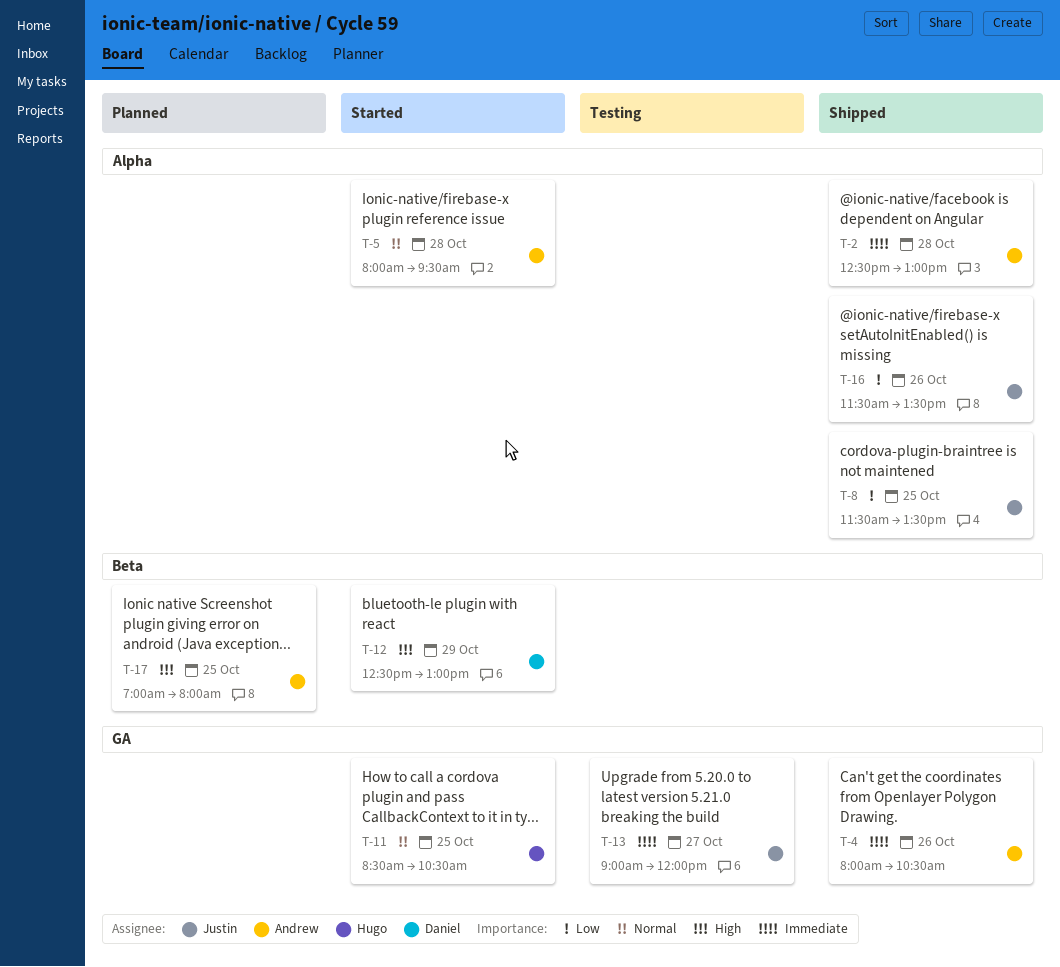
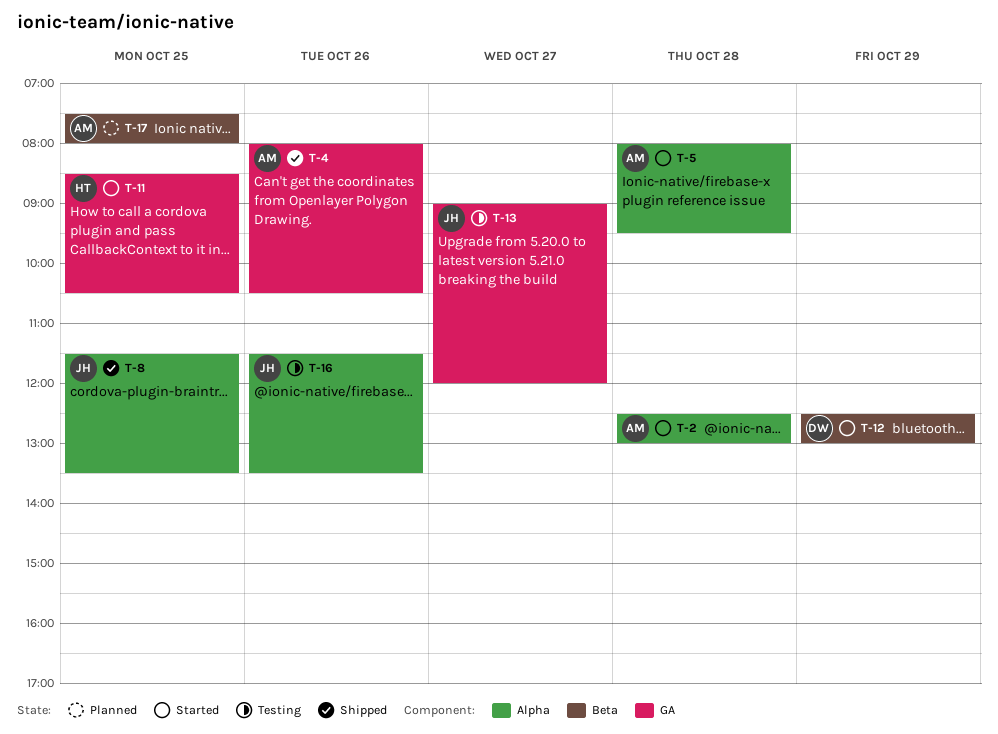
T-2, status: Shipped -> Started
T-16, status: Shipped -> Testing
T-17, begins: 07:00 -> 07:30

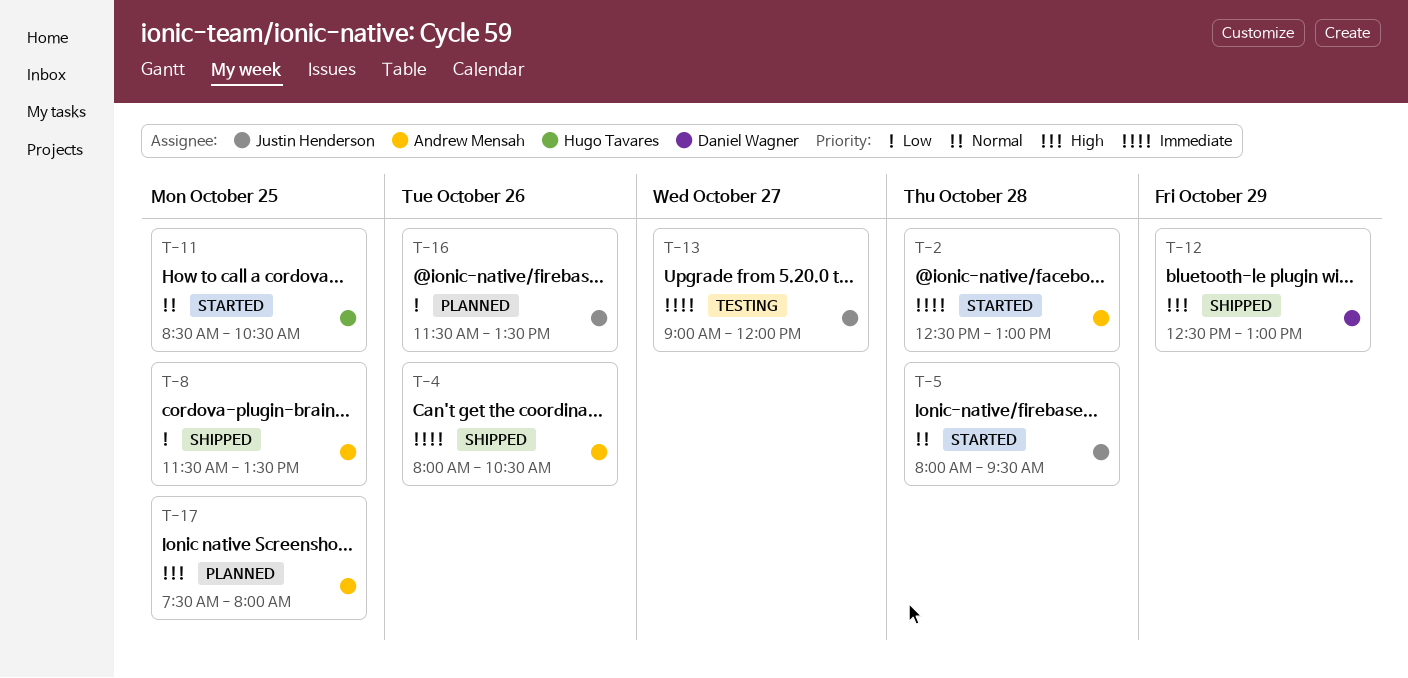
T-5, owner: Andrew Mensah -> Justin Henderson
T-8, owner: Justin Henderson -> Andrew Mensah
T-12, status: Started -> Shipped
T-16, status: Testing -> Planned

